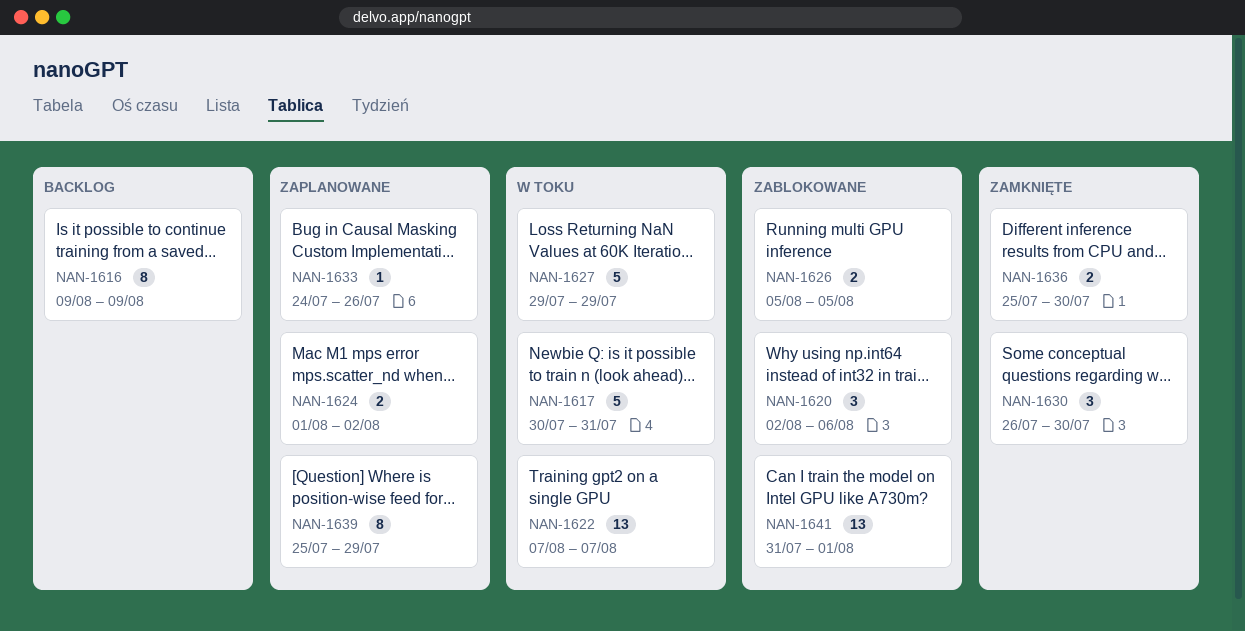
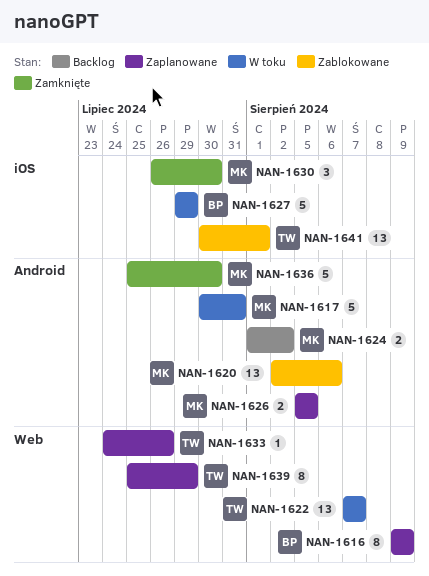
NAN-1616, status: Backlog -> Zaplanowane
NAN-1620, estimate: 3 -> 13
NAN-1624, status: Zaplanowane -> Backlog
NAN-1626, status: Zablokowane -> Zaplanowane
NAN-1636, estimate: 2 -> 5
NAN-1641, start: Jul 31 -> Jul 30

